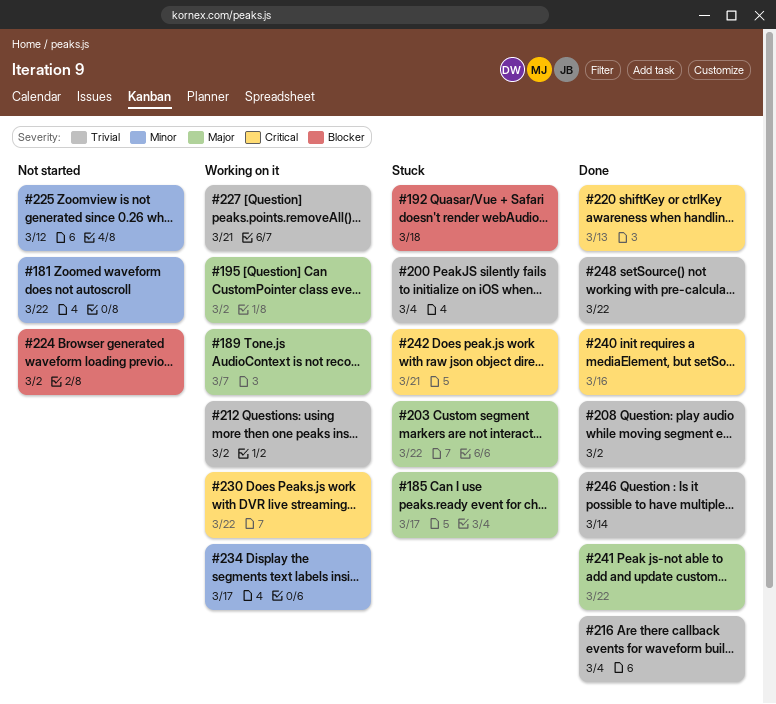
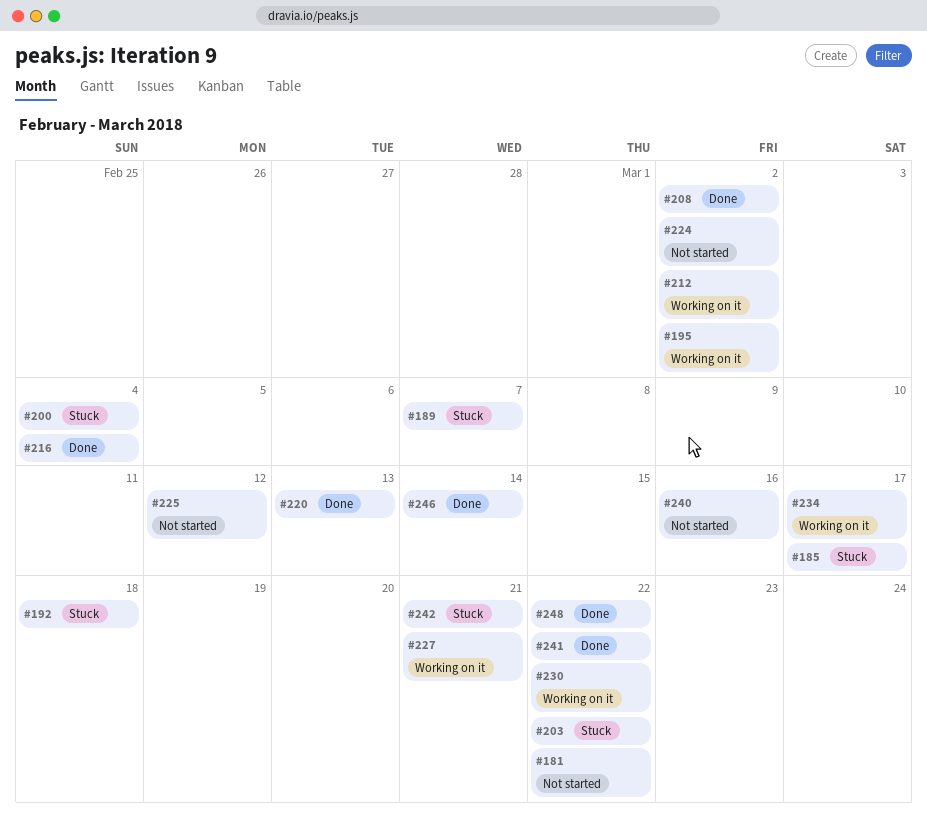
#189, status: Working on it -> Stuck
#240, status: Done -> Not started

